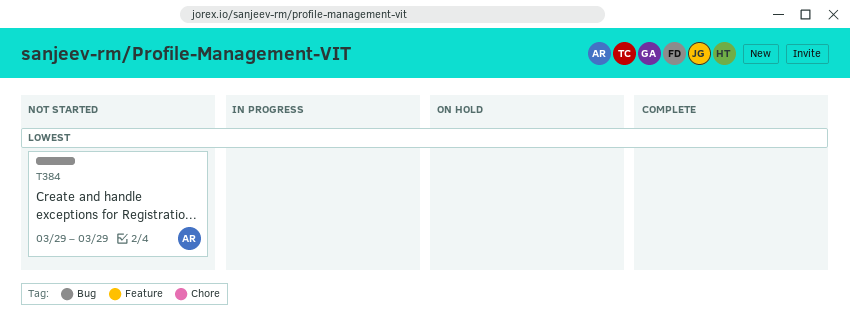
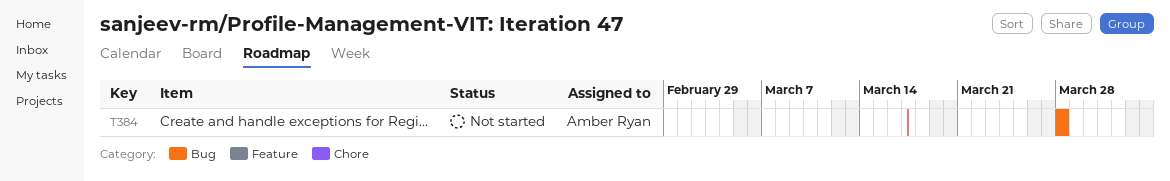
T384, start: Mar 29 -> Mar 28
T384, due: Mar 29 -> Mar 28

